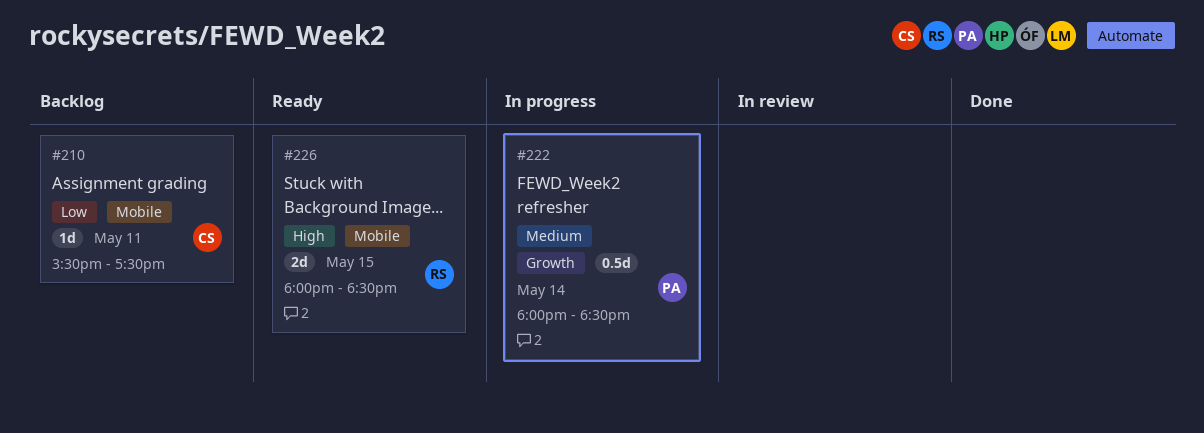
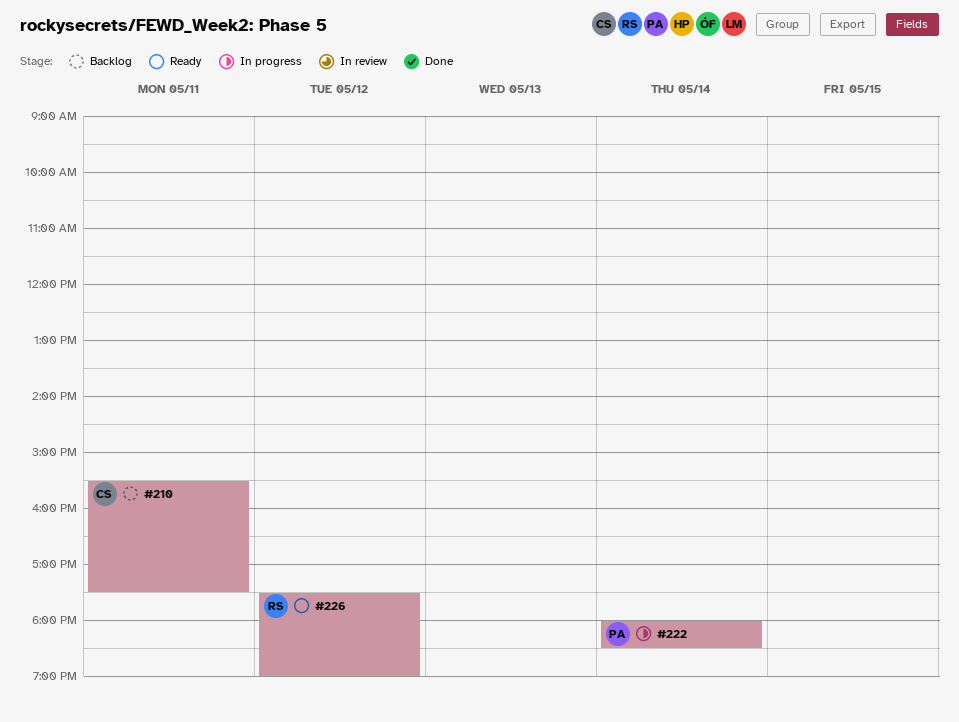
#226, day: May 15 -> May 12
#226, begins: 18:00 -> 17:30
#226, ends: 18:30 -> 19:00

